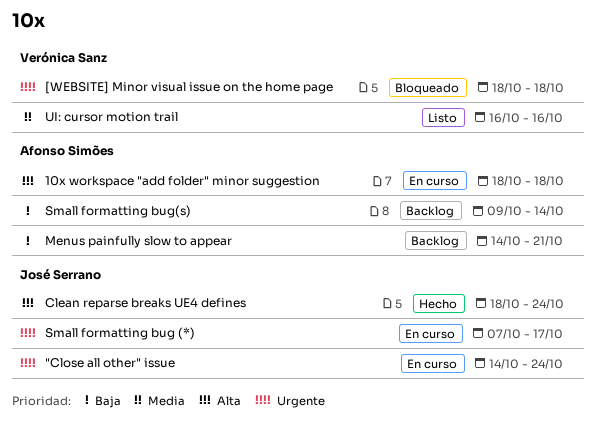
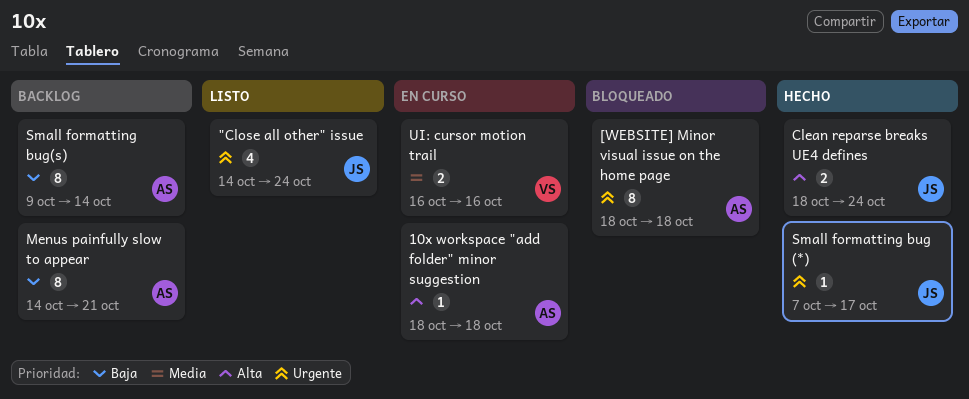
"Close all other" issue, status: En curso -> Listo
[WEBSITE] Minor visual issue on the home page, owner: Verónica Sanz -> Afonso Simões
Small formatting bug (*), status: En curso -> Hecho
UI: cursor motion trail, status: Listo -> En curso

